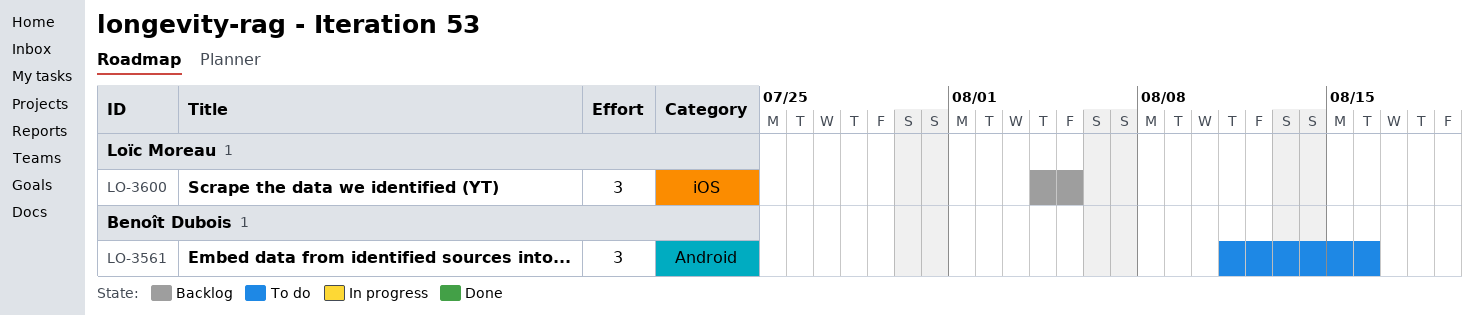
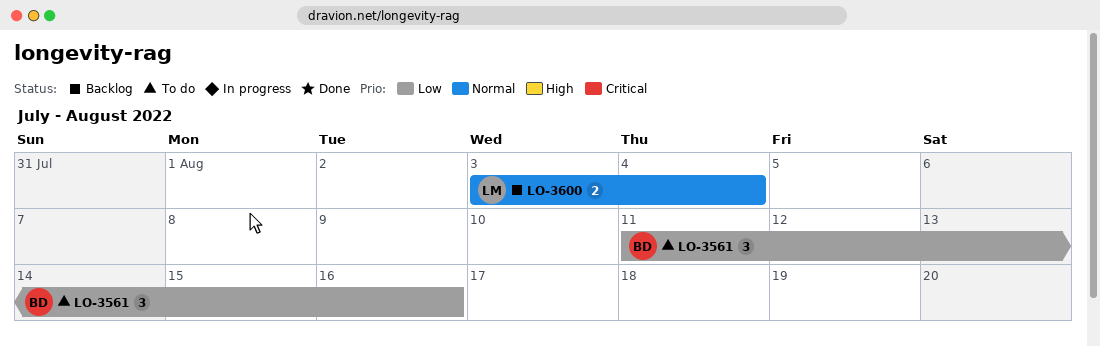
LO-3600, estimate: 3 -> 2
LO-3600, start: Aug 4 -> Aug 3
LO-3600, due: Aug 5 -> Aug 4

